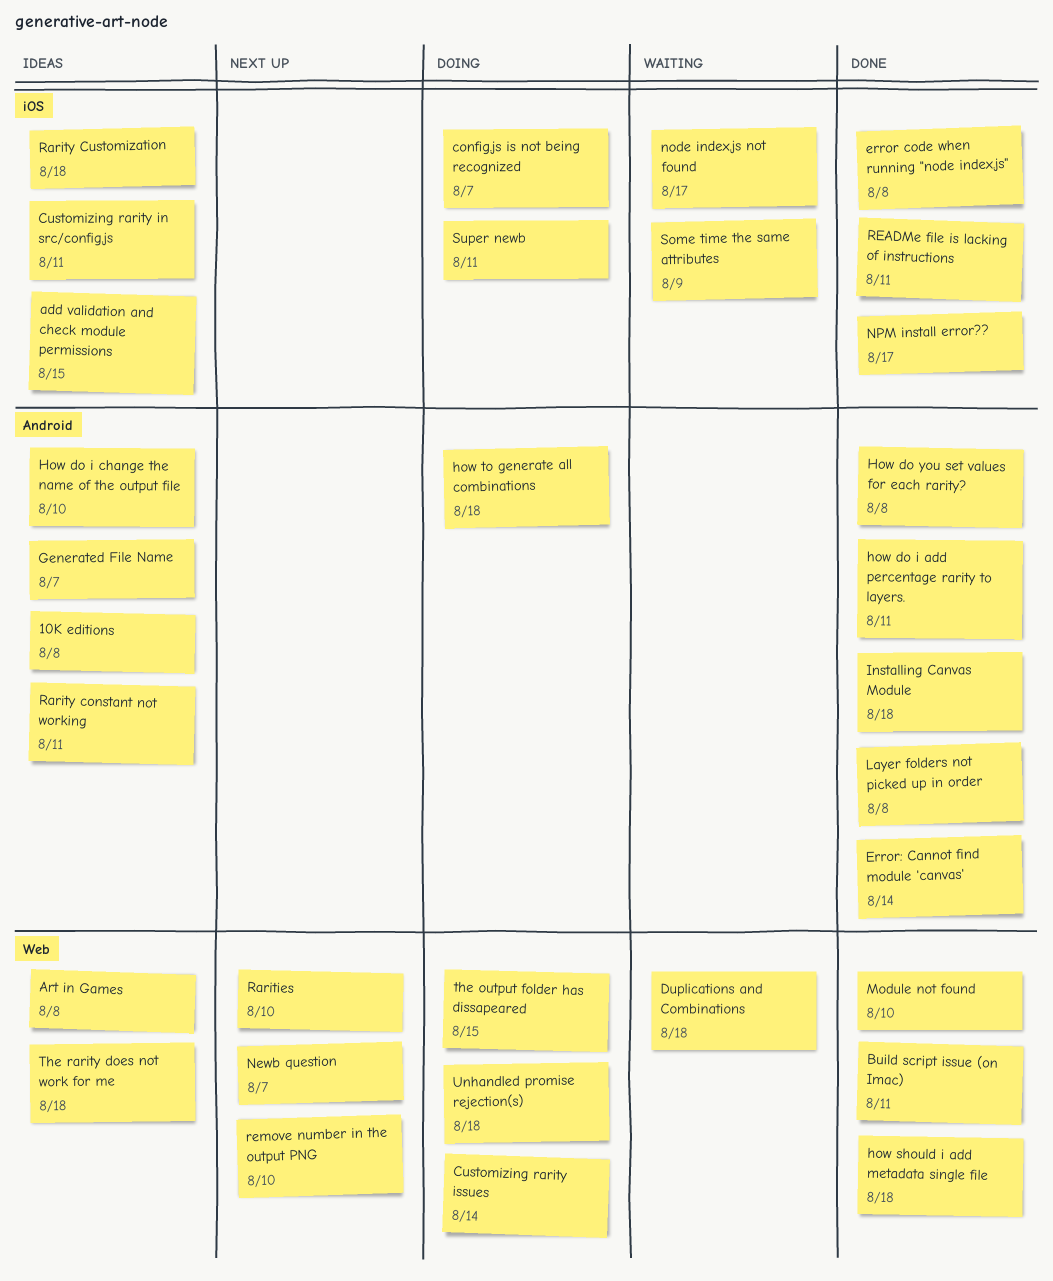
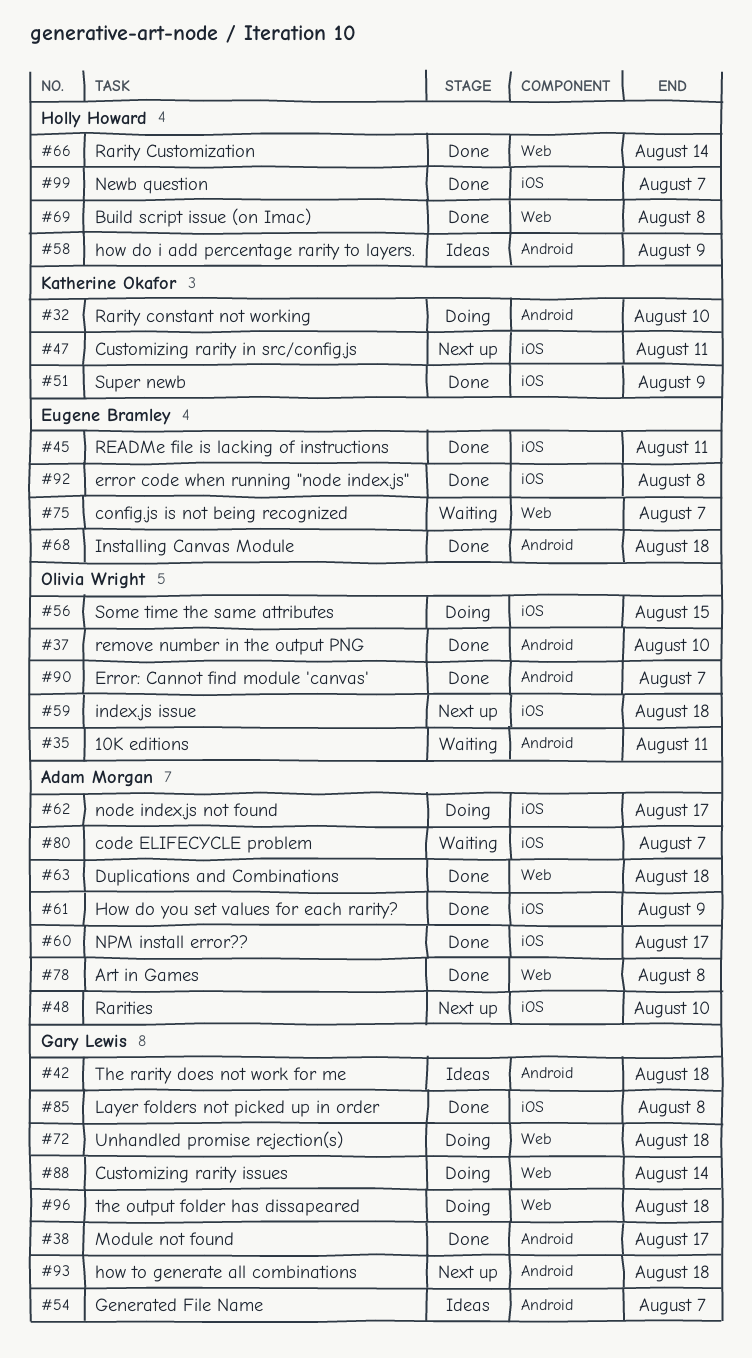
10K editions, status: Ideas -> Waiting
10K editions, due: Aug 8 -> Aug 11
add validation and check module permissions: present -> none
Art in Games, status: Ideas -> Done
Build script issue (on Imac), due: Aug 11 -> Aug 8
code ELIFECYCLE problem: none -> present
config.js is not being recognized, status: Doing -> Waiting
config.js is not being recognized, label: iOS -> Web
Customizing rarity in src/config.js, status: Ideas -> Next up
Duplications and Combinations, status: Waiting -> Done
Error: Cannot find module 'canvas', due: Aug 14 -> Aug 7
how do i add percentage rarity to layers., status: Done -> Ideas
how do i add percentage rarity to layers., due: Aug 11 -> Aug 9
How do i change the name of the output file: present -> none
How do you set values for each rarity?, label: Android -> iOS
How do you set values for each rarity?, due: Aug 8 -> Aug 9
how should i add metadata single file: present -> none
how to generate all combinations, status: Doing -> Next up
index.js issue: none -> present
Layer folders not picked up in order, label: Android -> iOS
Module not found, label: Web -> Android
Module not found, due: Aug 10 -> Aug 17
Newb question, status: Next up -> Done
Newb question, label: Web -> iOS
node index.js not found, status: Waiting -> Doing
Rarities, label: Web -> iOS
Rarity constant not working, status: Ideas -> Doing
Rarity constant not working, due: Aug 11 -> Aug 10
Rarity Customization, status: Ideas -> Done
Rarity Customization, label: iOS -> Web
Rarity Customization, due: Aug 18 -> Aug 14
remove number in the output PNG, status: Next up -> Done
remove number in the output PNG, label: Web -> Android
Some time the same attributes, status: Waiting -> Doing
Some time the same attributes, due: Aug 9 -> Aug 15
Super newb, status: Doing -> Done
Super newb, due: Aug 11 -> Aug 9
the output folder has dissapeared, due: Aug 15 -> Aug 18
The rarity does not work for me, label: Web -> Android

